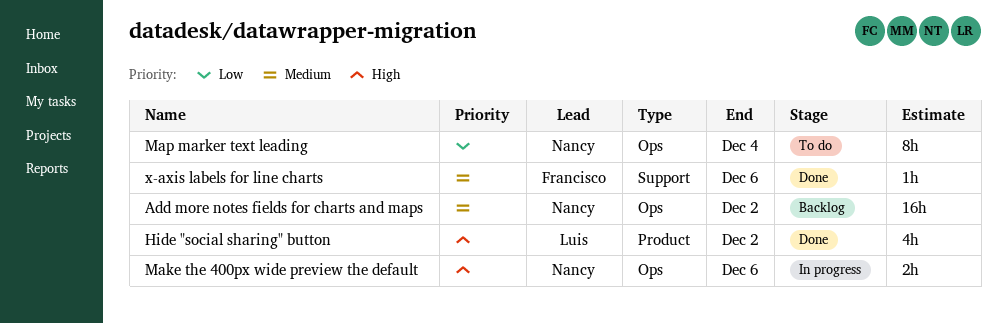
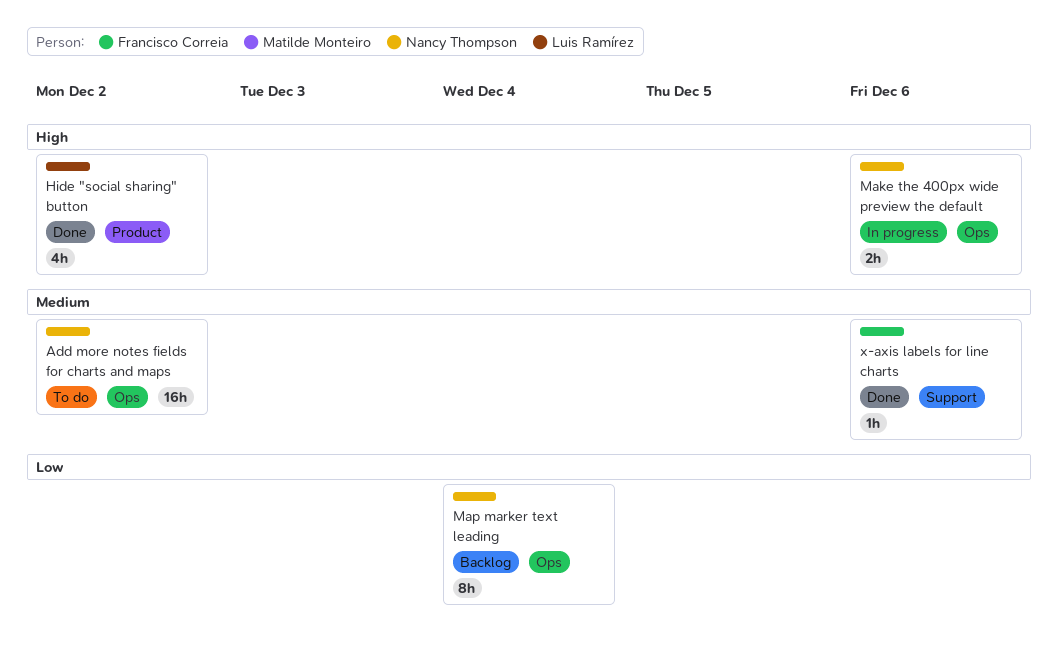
Add more notes fields for charts and maps, status: Backlog -> To do
Map marker text leading, status: To do -> Backlog

